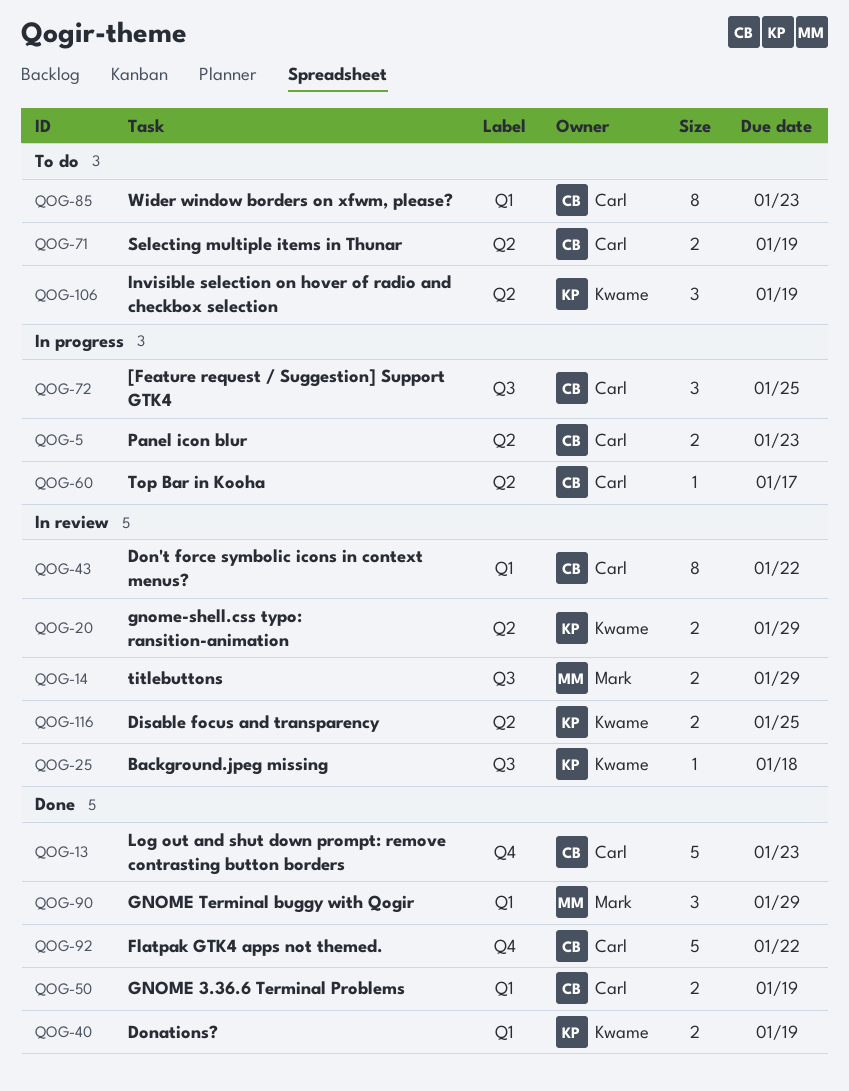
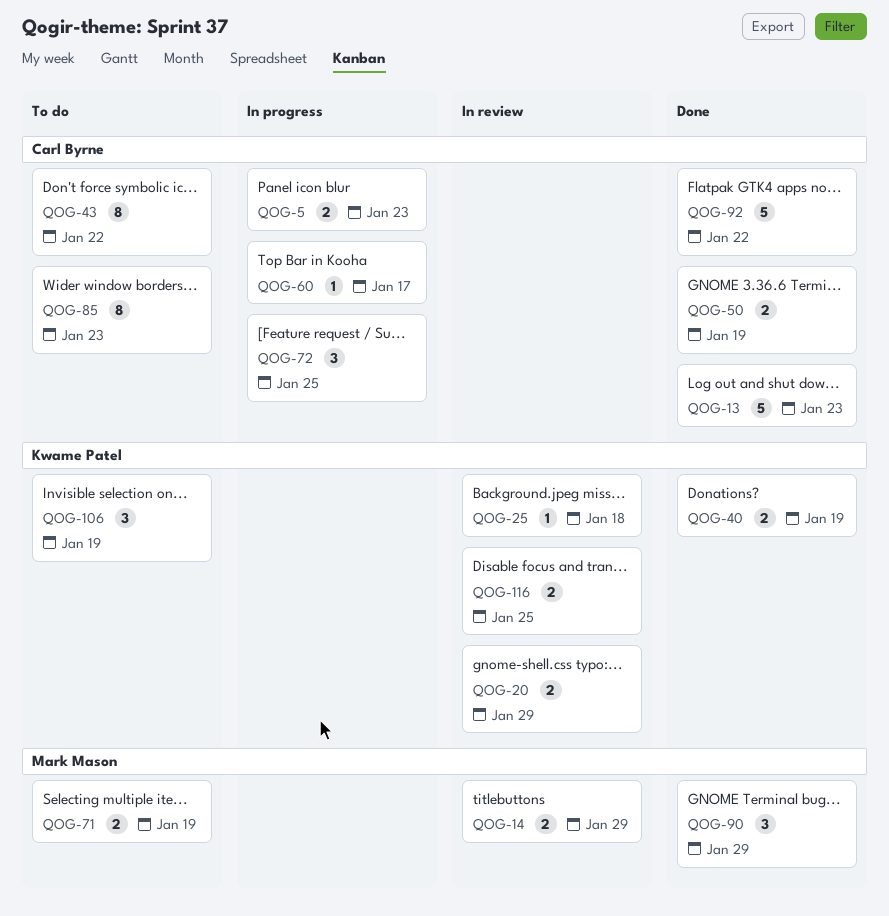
QOG-43, status: In review -> To do
QOG-71, owner: Carl Byrne -> Mark Mason

